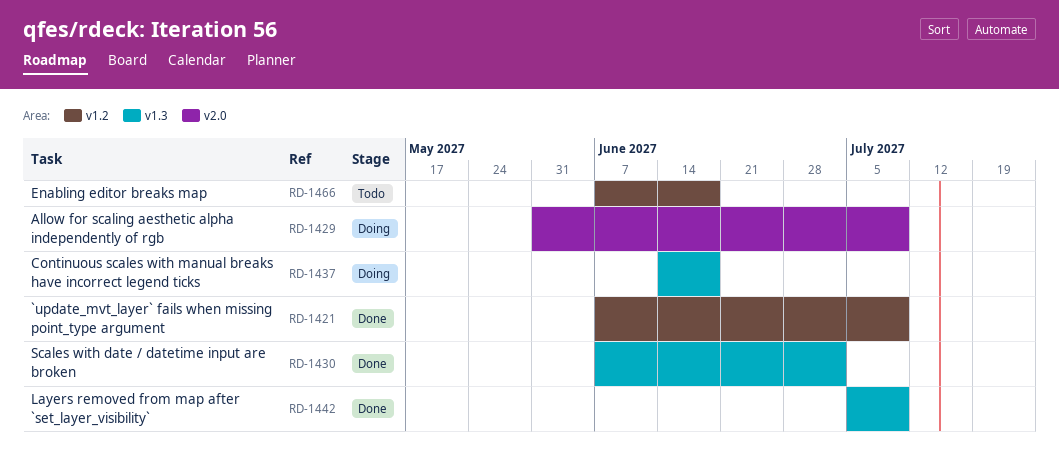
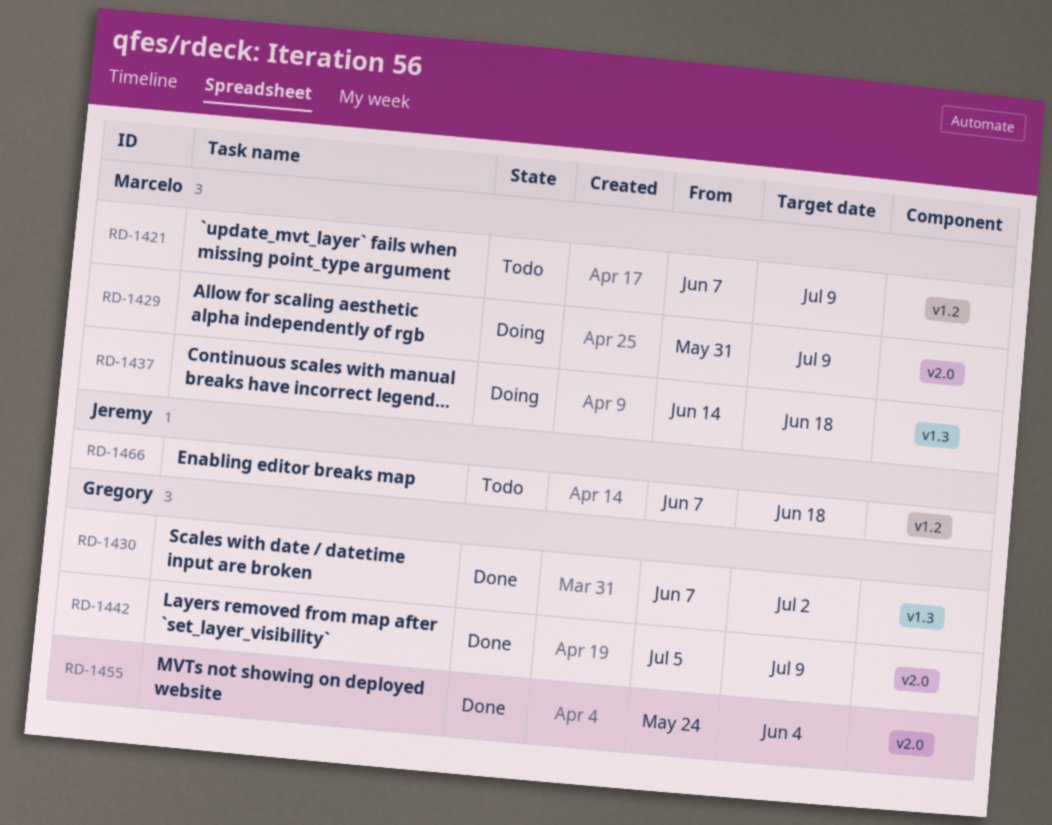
RD-1421, status: Done -> Todo
RD-1442, label: v1.3 -> v2.0
RD-1455: none -> present

